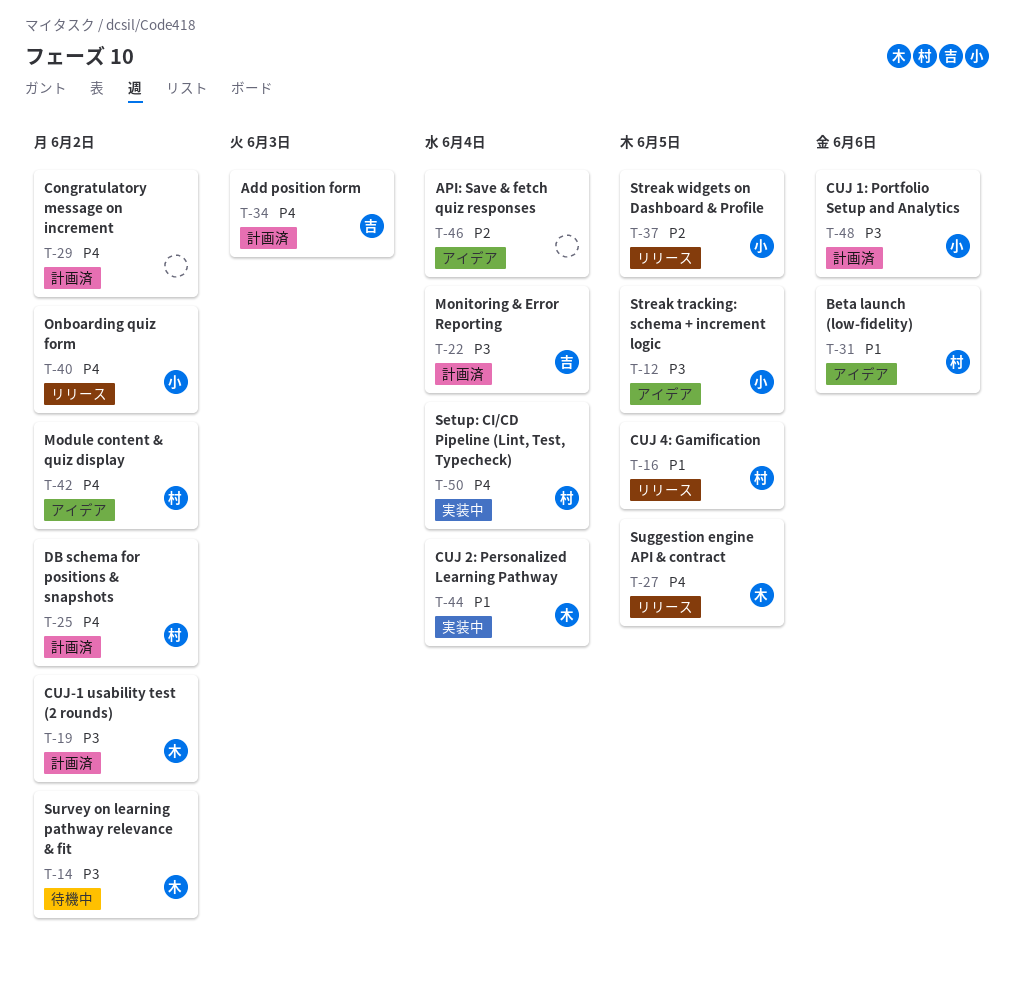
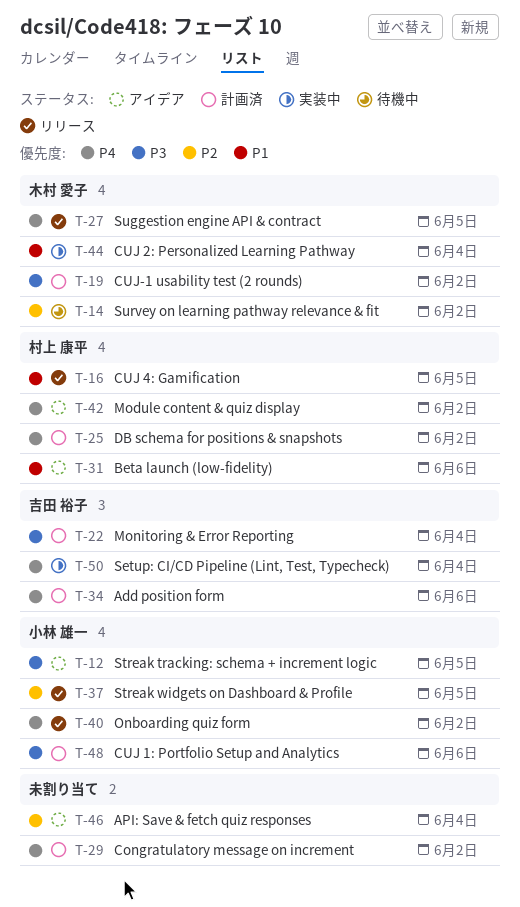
T-14, priority: P3 -> P2
T-34, due: Jun 3 -> Jun 6
T-50, owner: 村上 康平 -> 吉田 裕子

